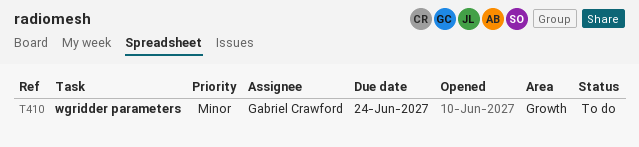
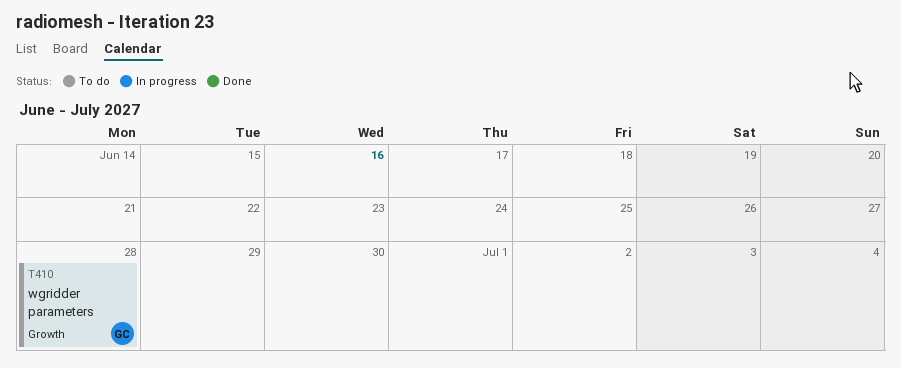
T410, due: Jun 24 -> Jun 28

